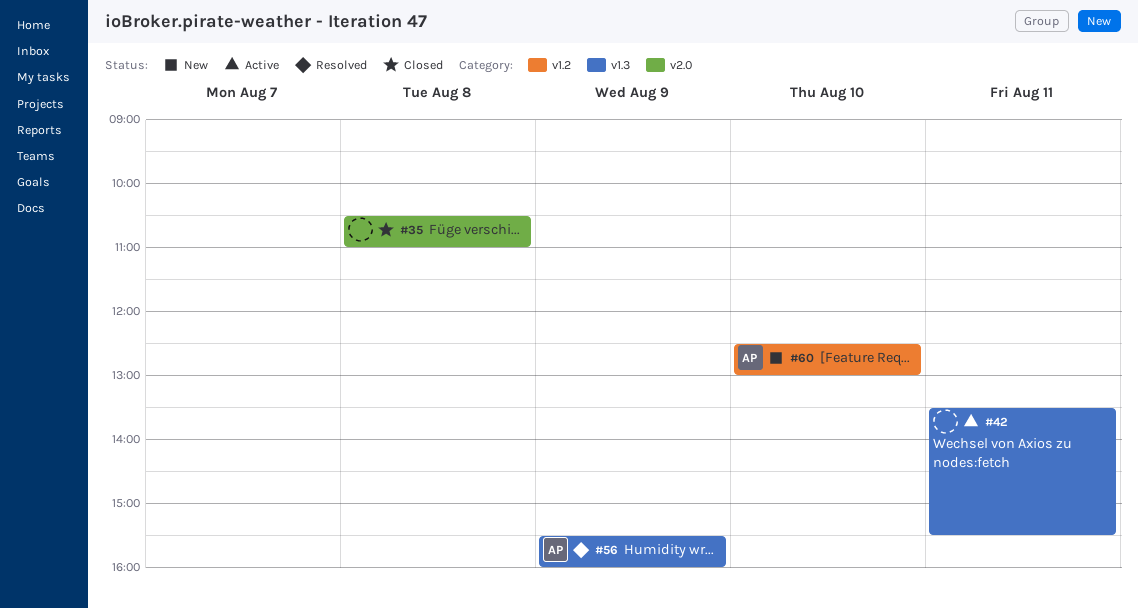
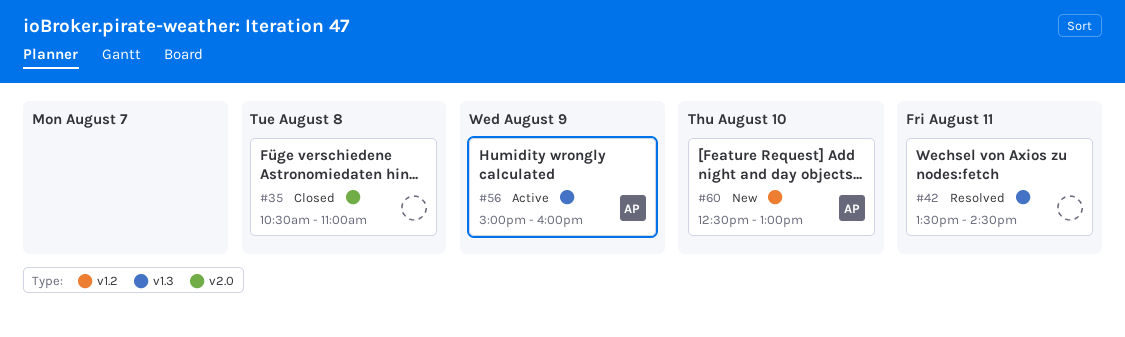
#42, status: Active -> Resolved
#42, ends: 15:30 -> 14:30
#56, status: Resolved -> Active
#56, begins: 15:30 -> 15:00

